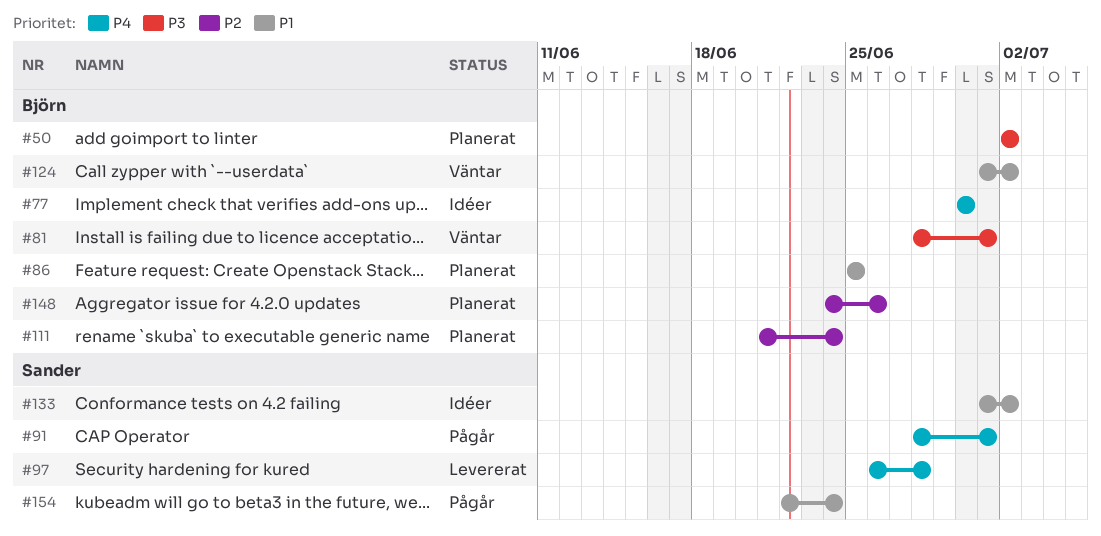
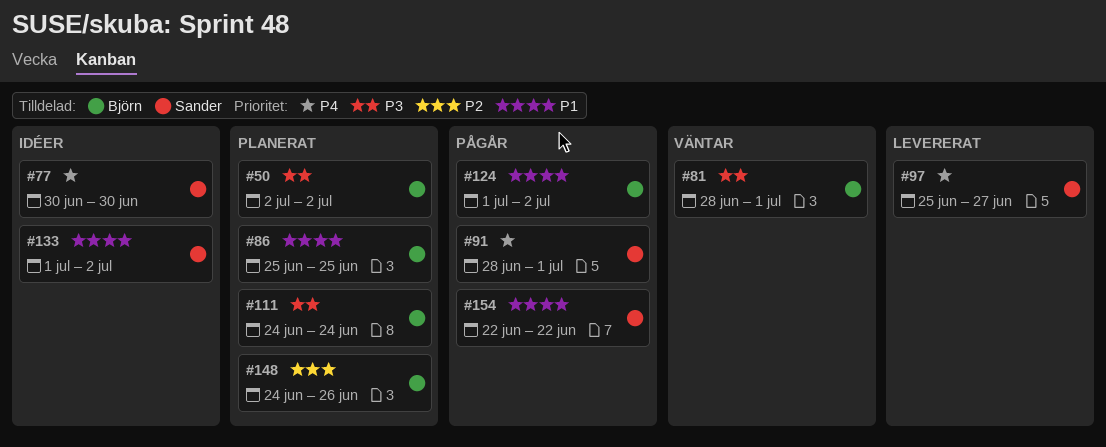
#77, owner: Björn -> Sander
#97, start: Jun 26 -> Jun 25
#97, due: Jun 28 -> Jun 27
#111, priority: P2 -> P3
#111, start: Jun 21 -> Jun 24
#124, status: Väntar -> Pågår
#154, due: Jun 24 -> Jun 22

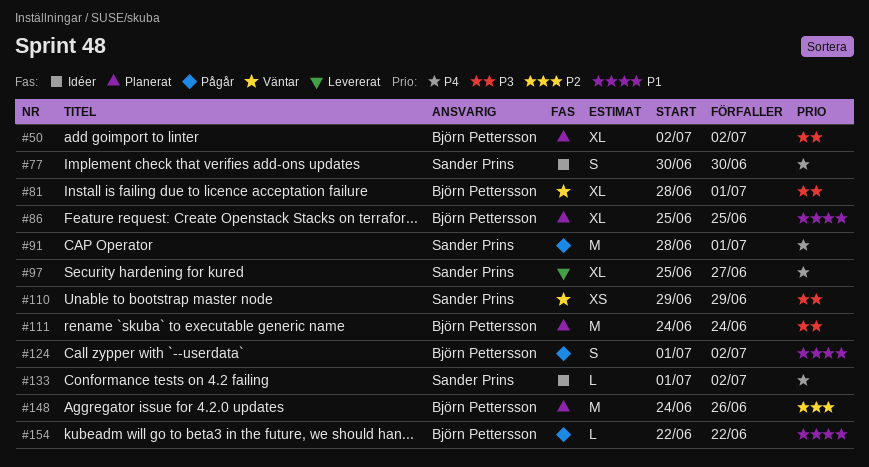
#110: none -> present
#133, priority: P1 -> P4
#154, owner: Sander Prins -> Björn Pettersson

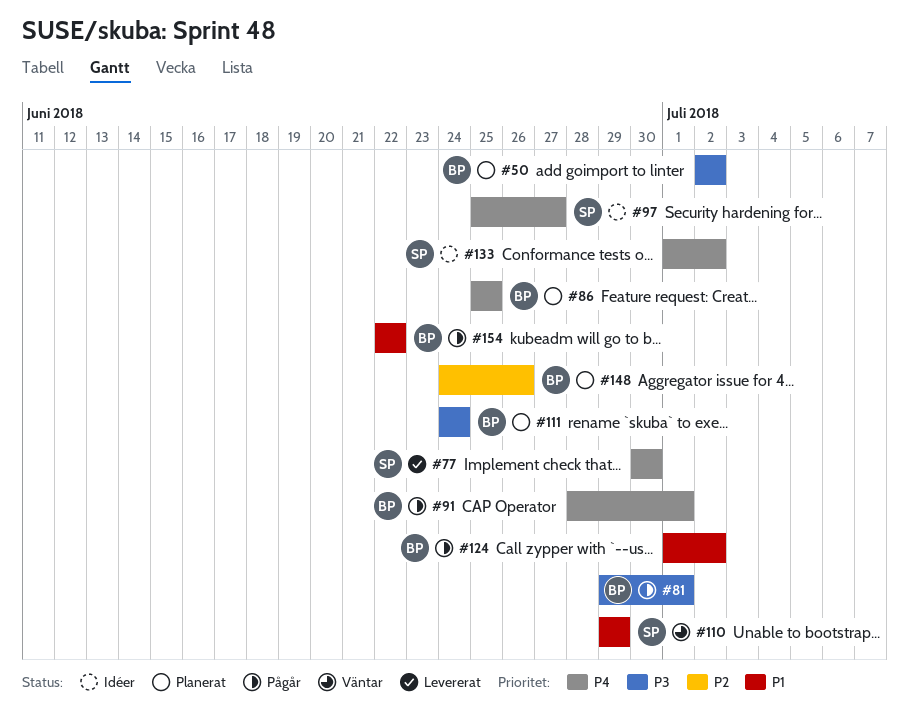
#77, status: Idéer -> Levererat
#81, status: Väntar -> Pågår
#81, start: Jun 28 -> Jun 29
#86, priority: P1 -> P4
#91, owner: Sander Prins -> Björn Pettersson
#97, status: Levererat -> Idéer
#110, priority: P3 -> P1

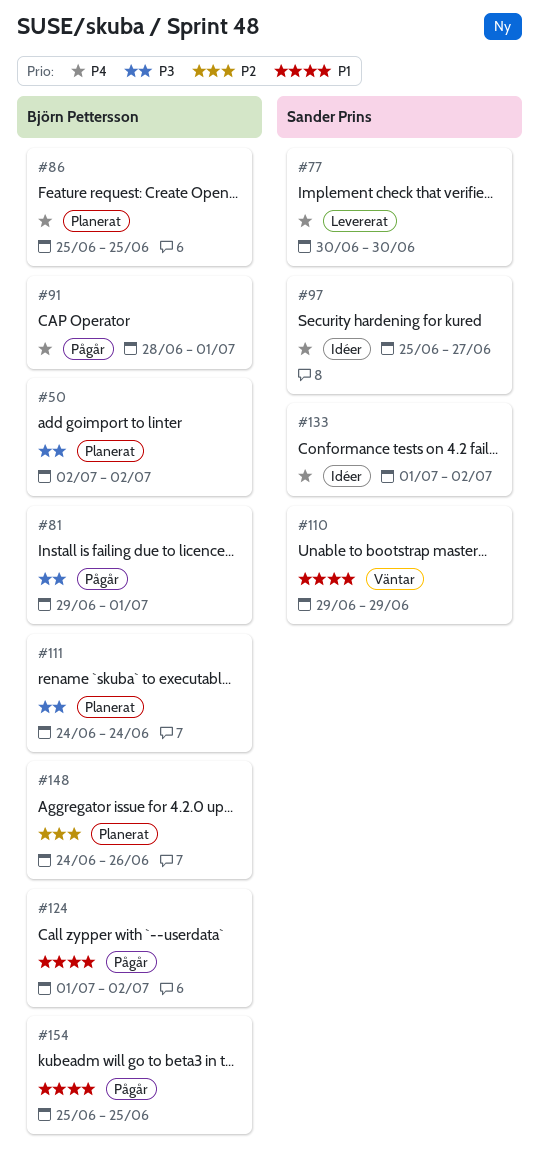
#154, start: Jun 22 -> Jun 25
#154, due: Jun 22 -> Jun 25

